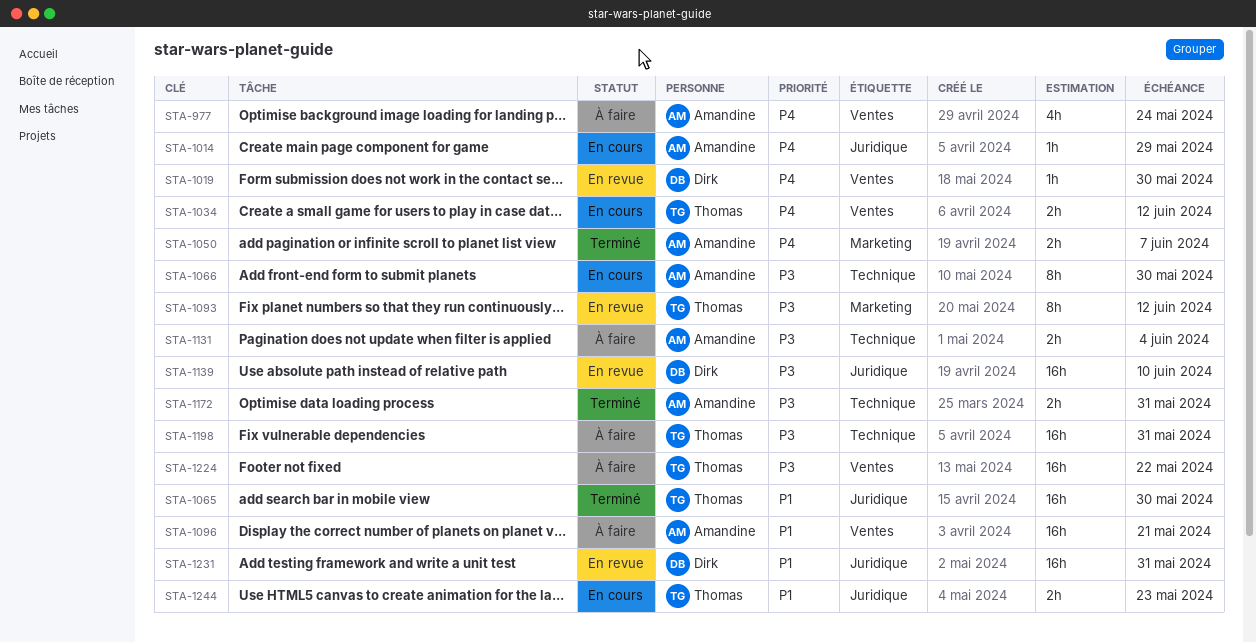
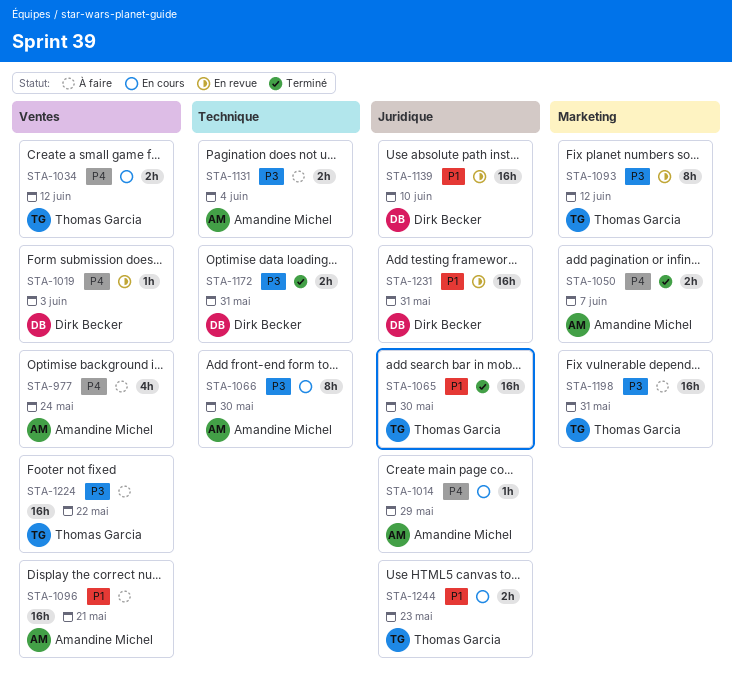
STA-1019, due: May 30 -> Jun 3
STA-1139, priority: P3 -> P1
STA-1172, owner: Amandine Michel -> Dirk Becker
STA-1198, label: Technique -> Marketing

